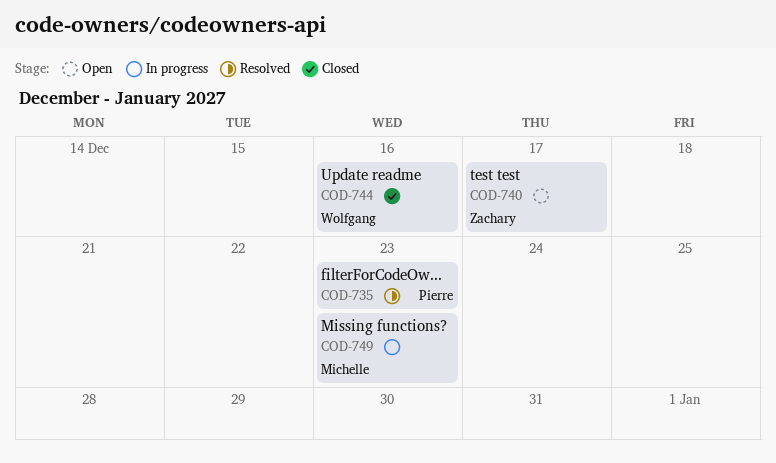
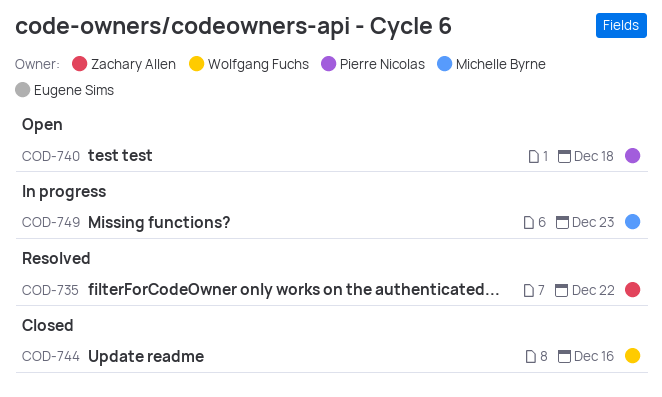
COD-735, owner: Pierre Nicolas -> Zachary Allen
COD-735, due: Dec 23 -> Dec 22
COD-740, owner: Zachary Allen -> Pierre Nicolas
COD-740, due: Dec 17 -> Dec 18

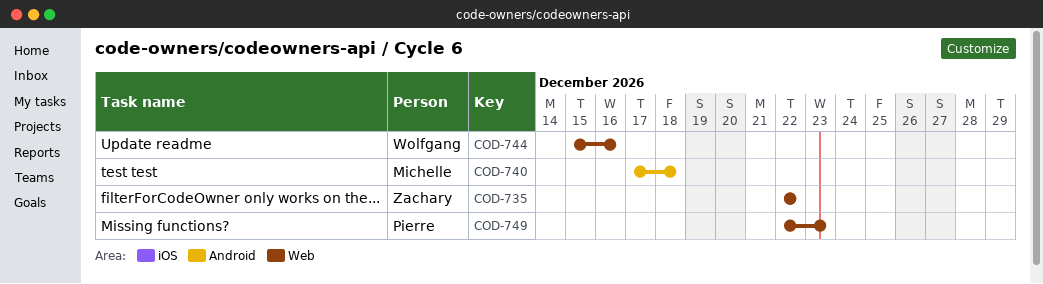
COD-740, owner: Pierre Nicolas -> Michelle Byrne
COD-749, owner: Michelle Byrne -> Pierre Nicolas

